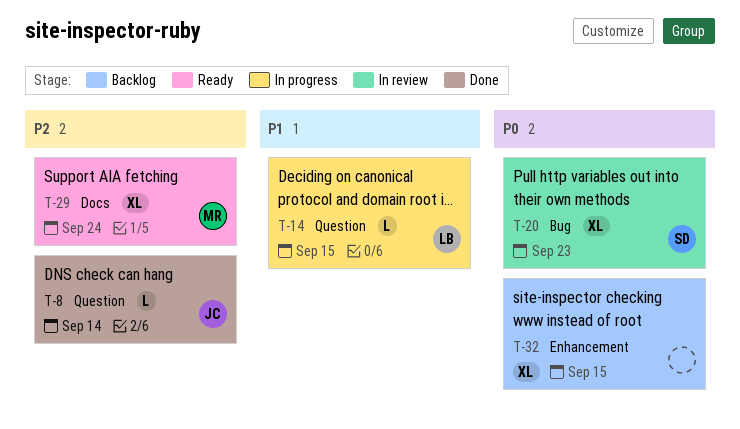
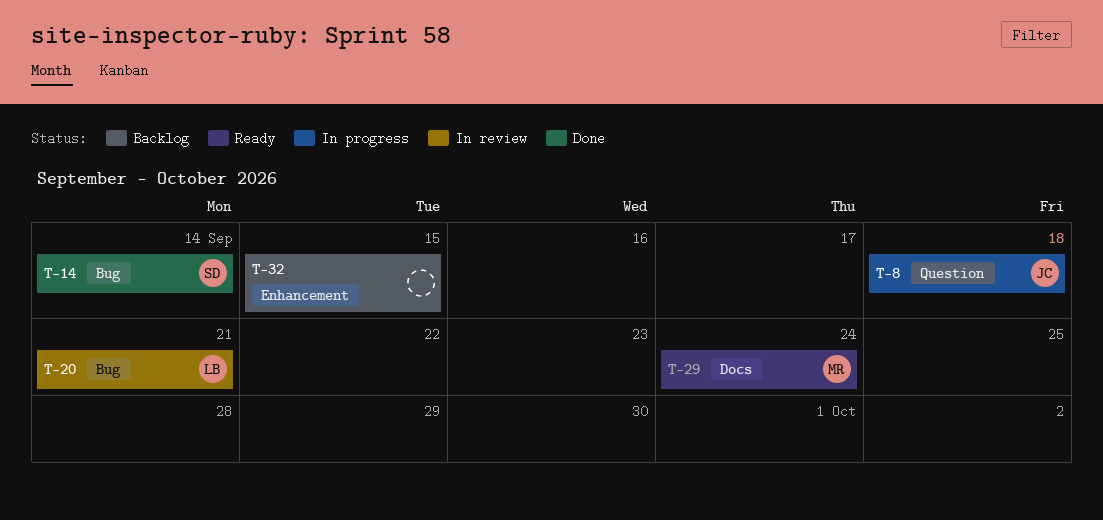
T-8, status: Done -> In progress
T-8, due: Sep 14 -> Sep 18
T-14, status: In progress -> Done
T-14, owner: LB -> SD
T-14, label: Question -> Bug
T-14, due: Sep 15 -> Sep 14
T-20, owner: SD -> LB
T-20, due: Sep 23 -> Sep 21

